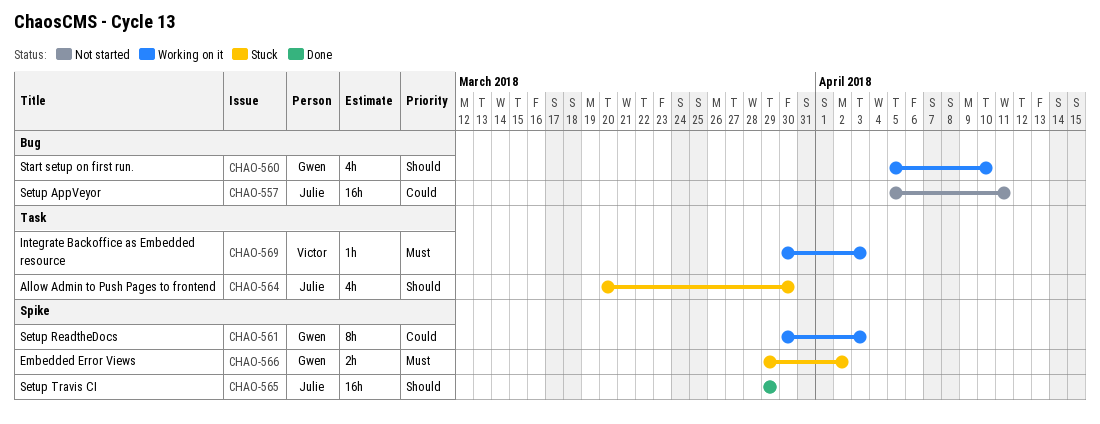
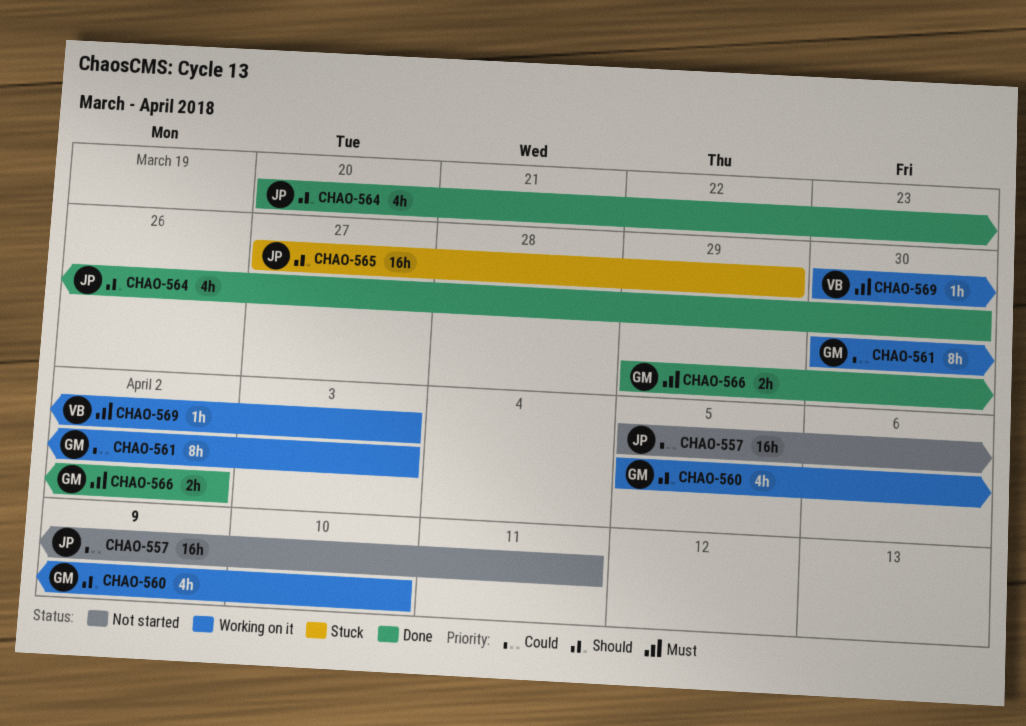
CHAO-564, status: Stuck -> Done
CHAO-565, status: Done -> Stuck
CHAO-565, start: Mar 29 -> Mar 27
CHAO-566, status: Stuck -> Done

